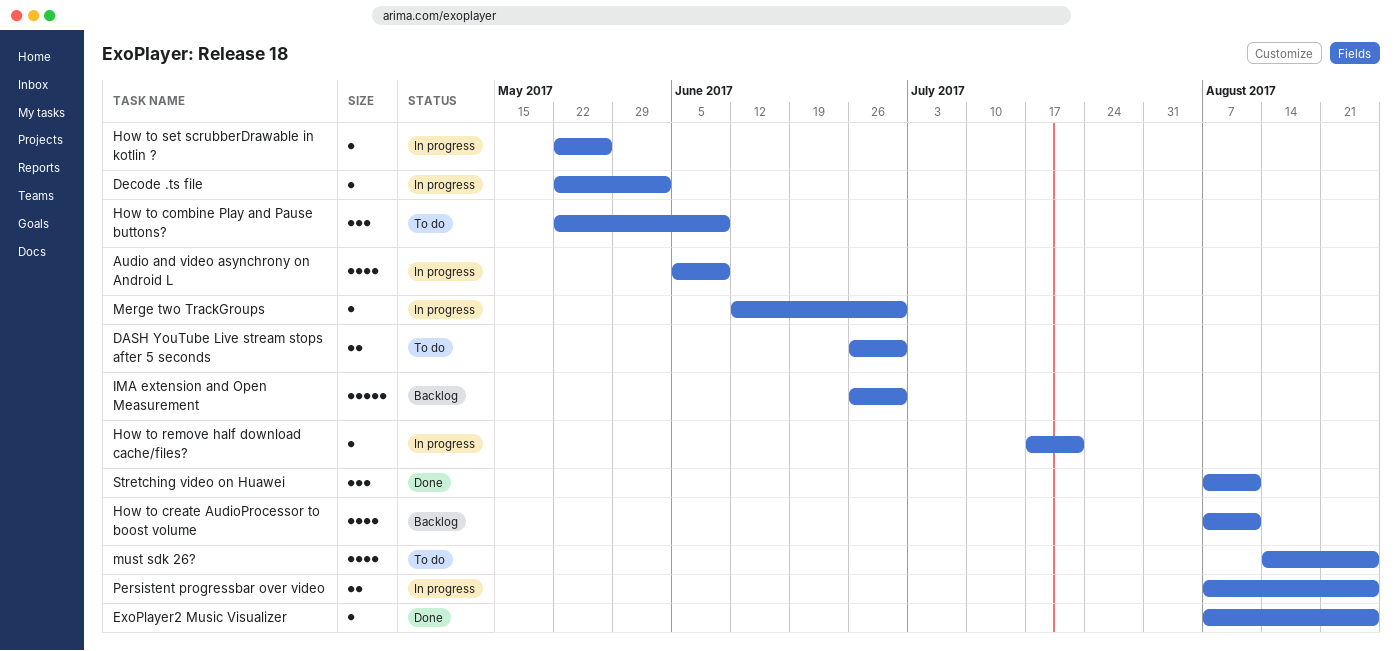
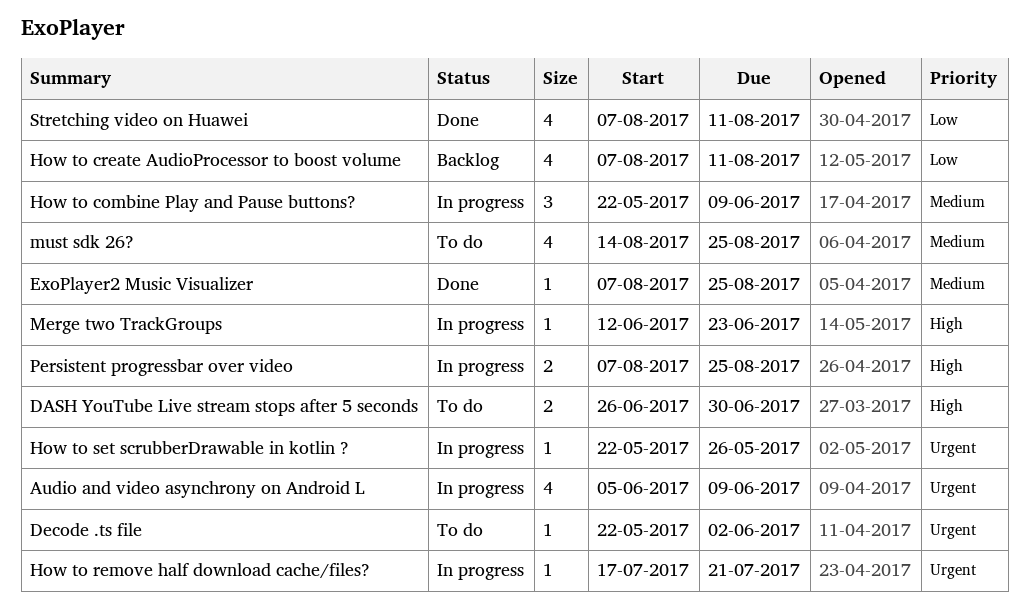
Decode .ts file, status: In progress -> To do
How to combine Play and Pause buttons?, status: To do -> In progress
IMA extension and Open Measurement: present -> none
Merge two TrackGroups, due: Jun 30 -> Jun 23
Stretching video on Huawei, estimate: 3 -> 4

